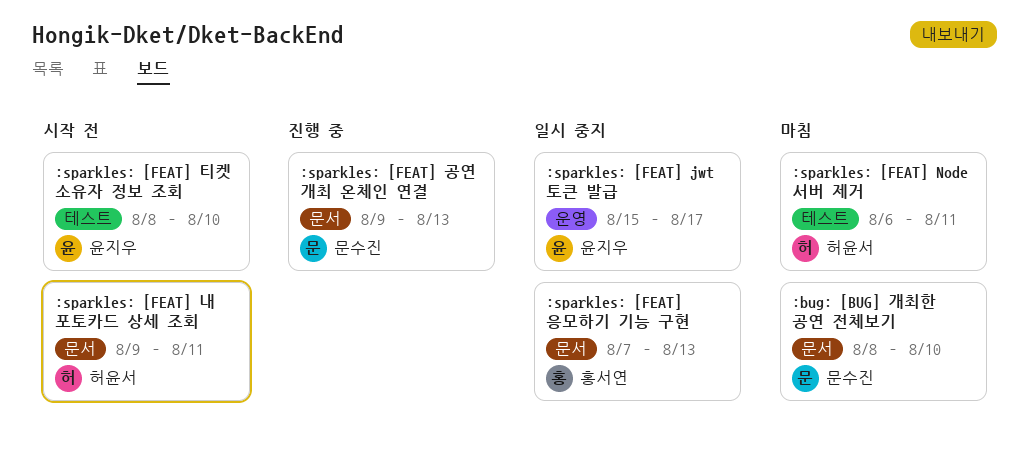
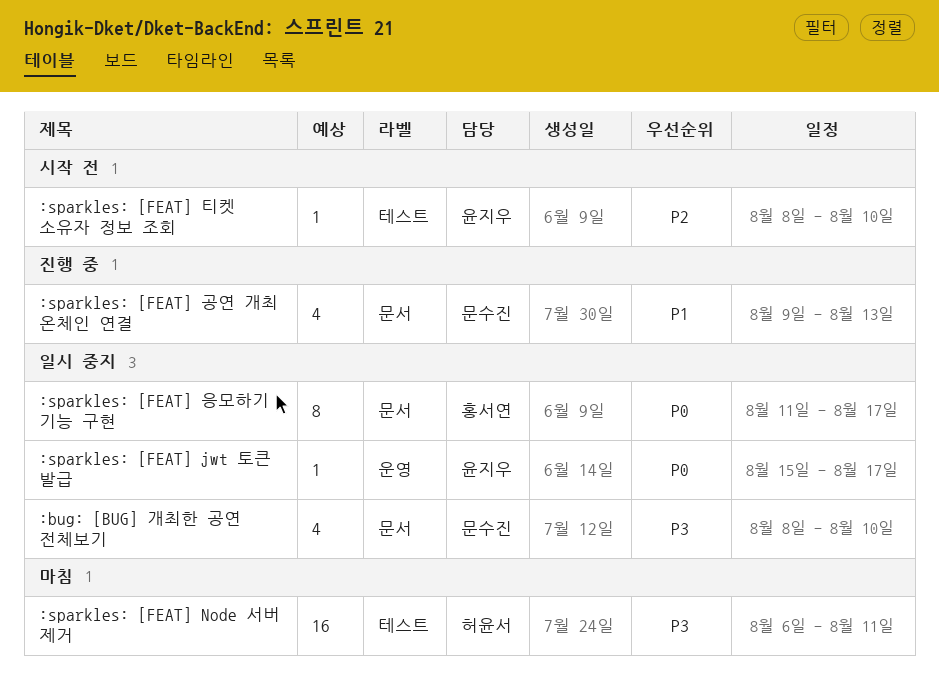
:bug: [BUG] 개최한 공연 전체보기, status: 마침 -> 일시 중지
:sparkles: [FEAT] 내 포토카드 상세 조회: present -> none
:sparkles: [FEAT] 응모하기 기능 구현, start: Aug 7 -> Aug 11
:sparkles: [FEAT] 응모하기 기능 구현, due: Aug 13 -> Aug 17

